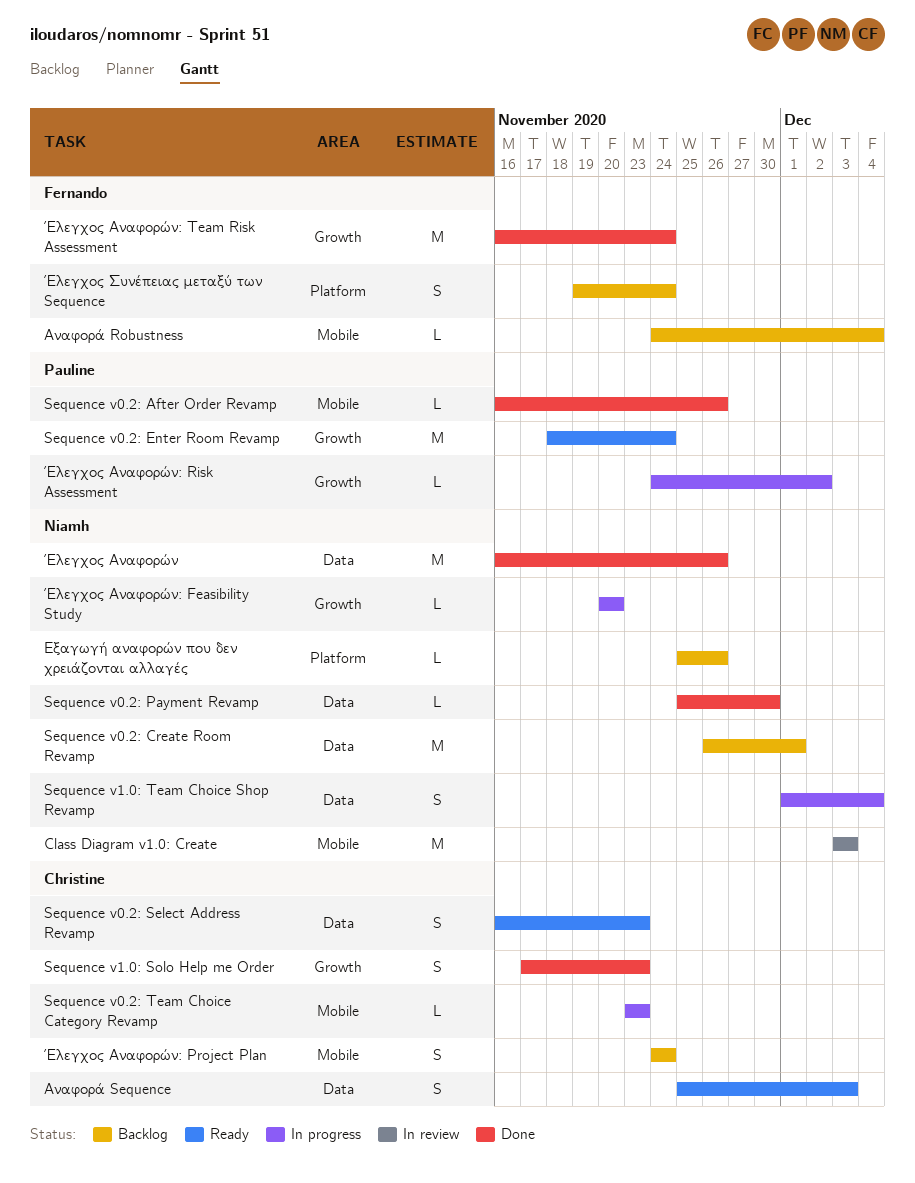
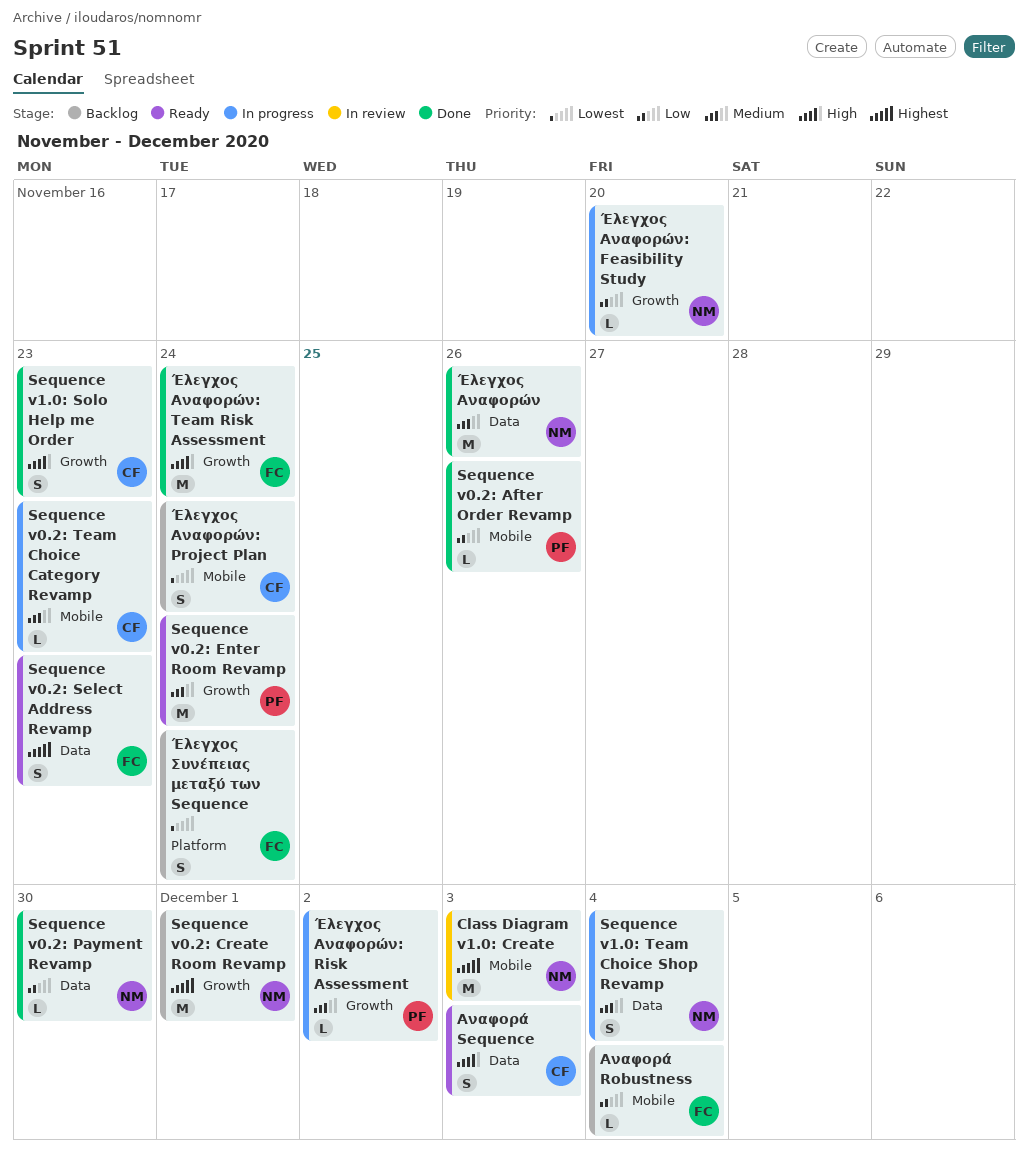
Sequence v0.2: Create Room Revamp, label: Data -> Growth
Sequence v0.2: Select Address Revamp, owner: Christine -> Fernando
Εξαγωγή αναφορών που δεν χρειάζονται αλλαγές: present -> none

